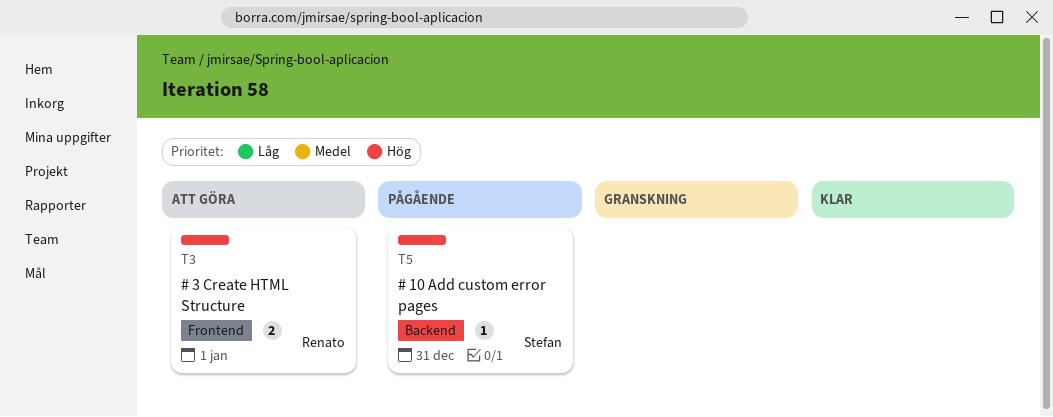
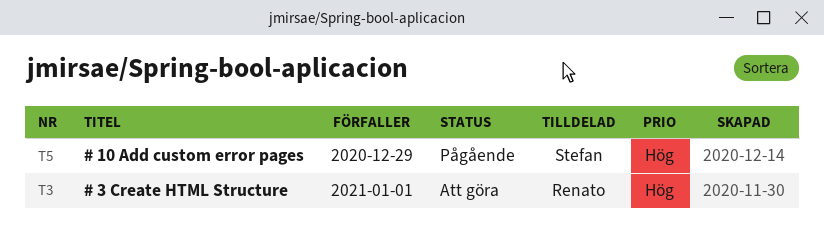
T5, due: Dec 31 -> Dec 29

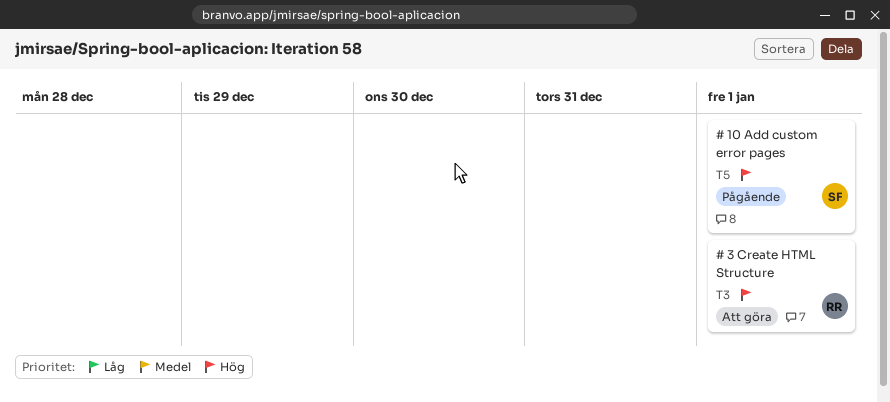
T5, due: Dec 29 -> Jan 1

